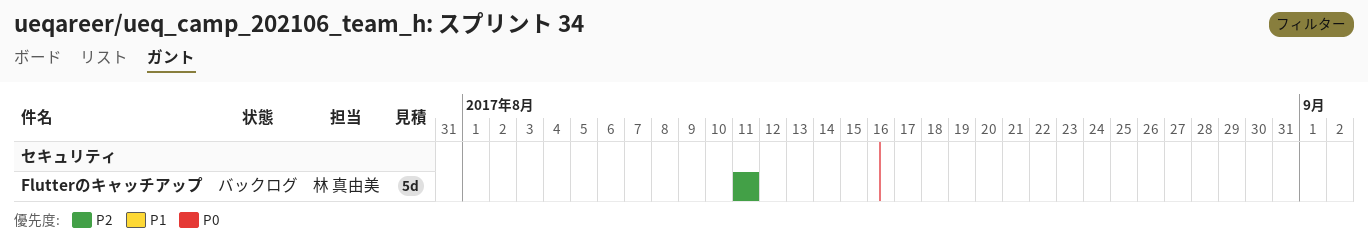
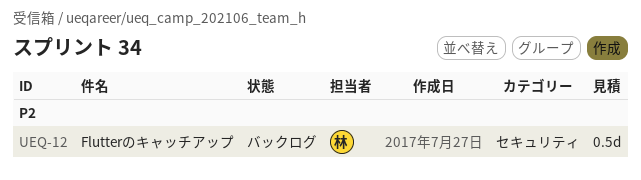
Flutterのキャッチアップ, estimate: 5d -> 0.5d

